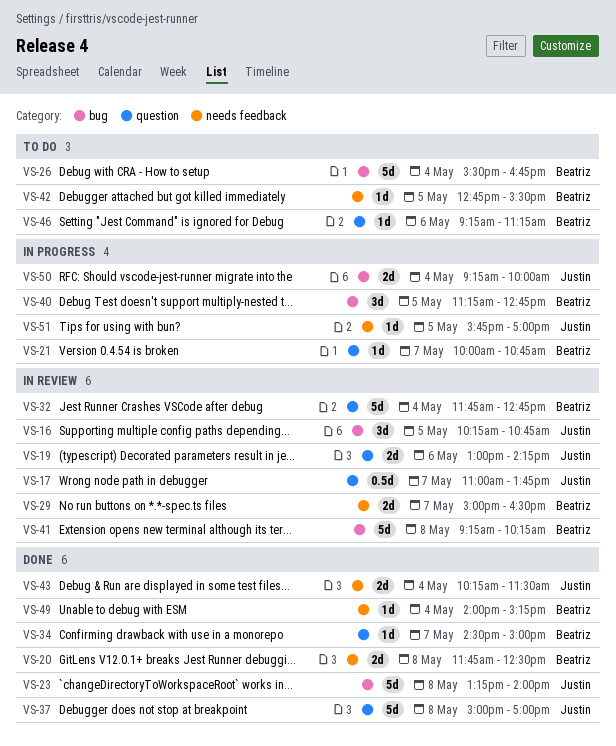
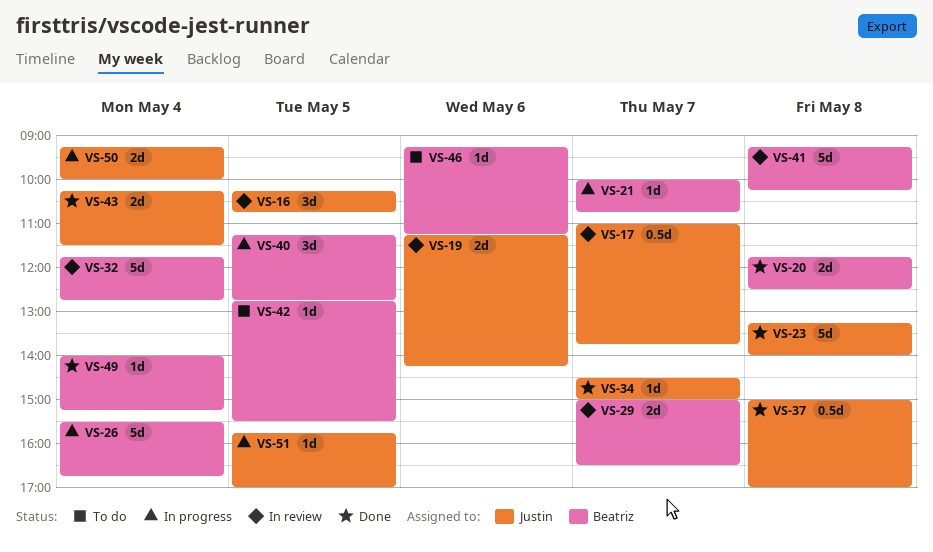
VS-19, begins: 13:00 -> 11:15
VS-26, status: To do -> In progress
VS-34, owner: Beatriz -> Justin
VS-37, estimate: 5d -> 0.5d

